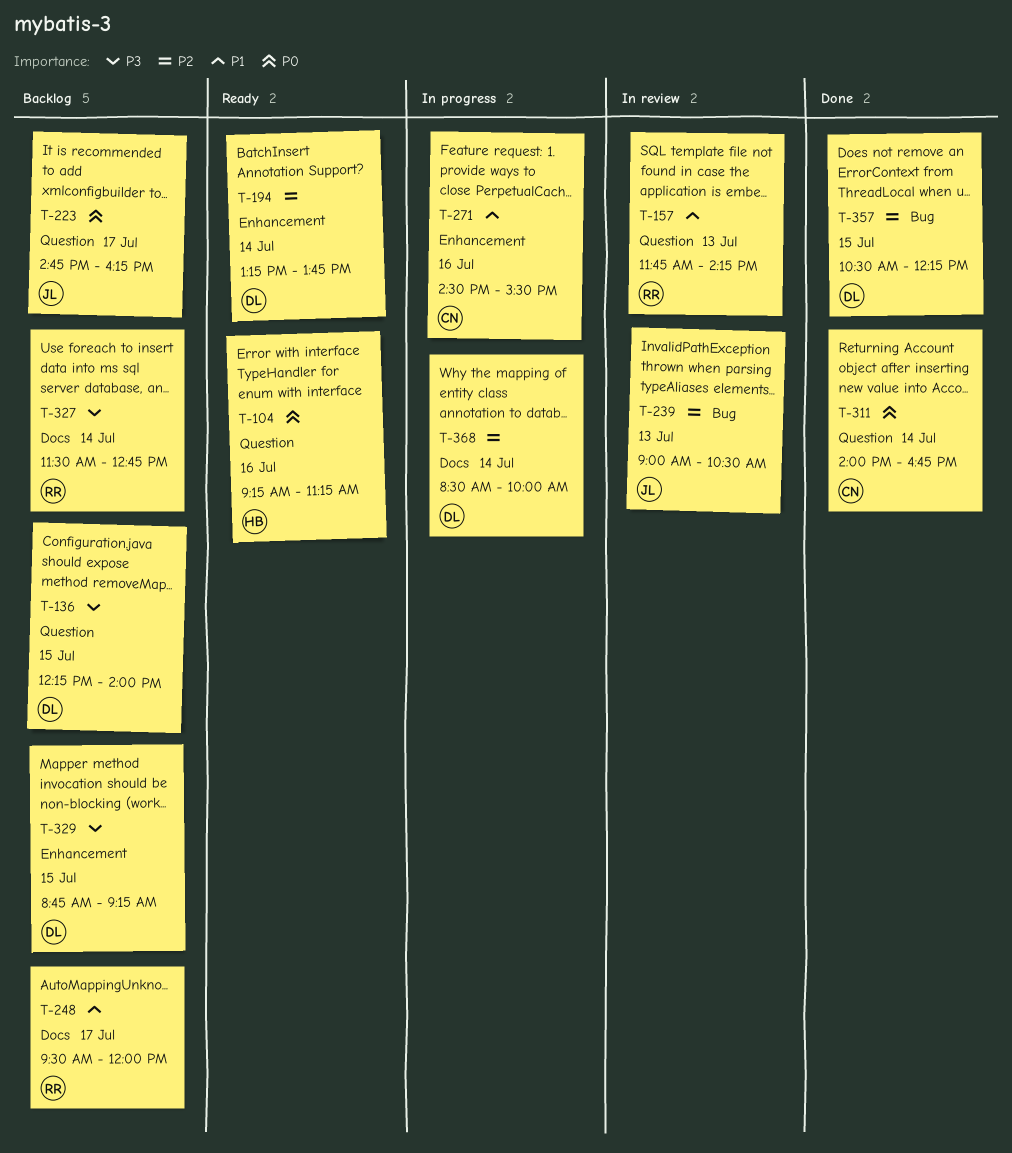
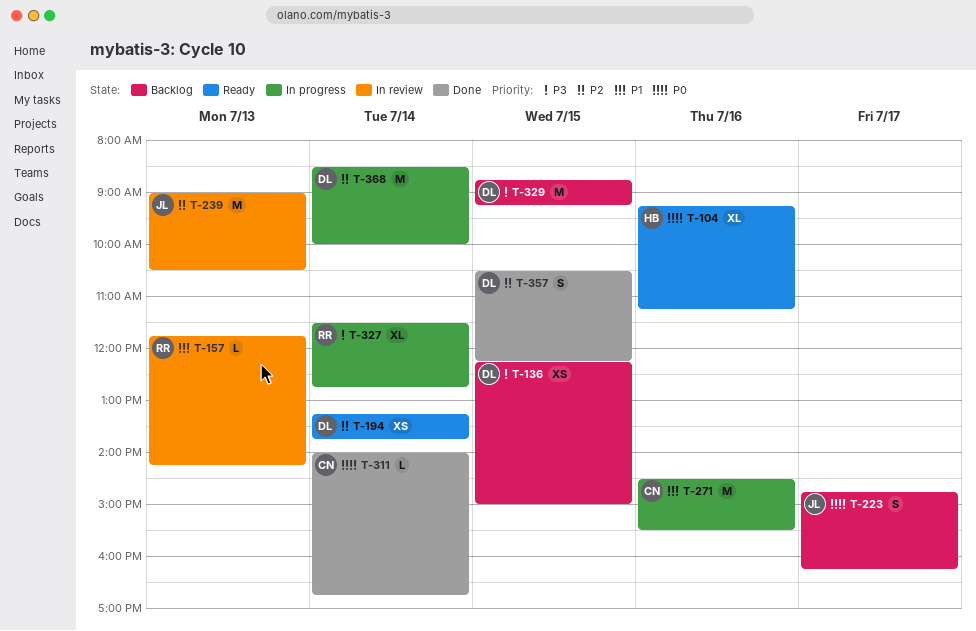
T-136, ends: 14:00 -> 15:00
T-248: present -> none
T-327, status: Backlog -> In progress

